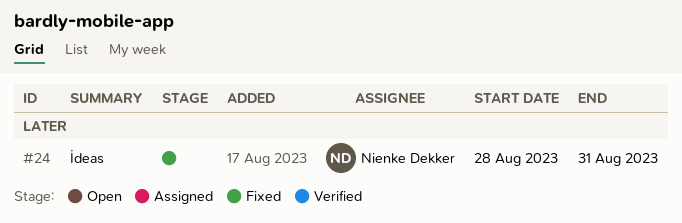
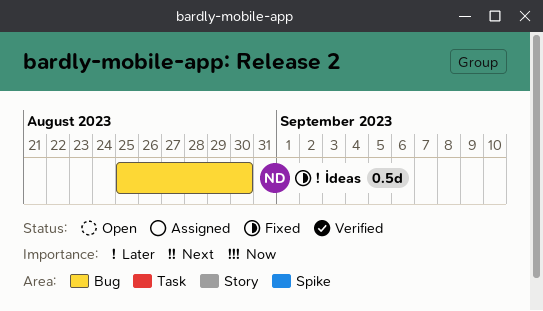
İdeas, start: Aug 28 -> Aug 25
İdeas, due: Aug 31 -> Aug 30

